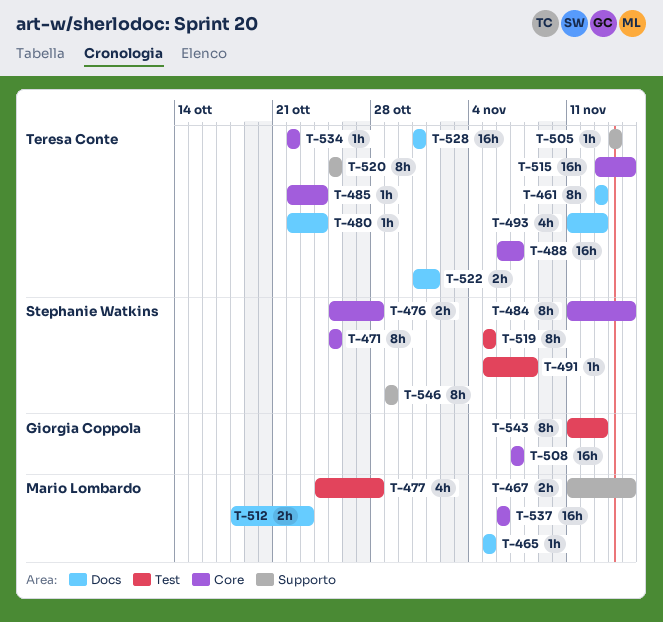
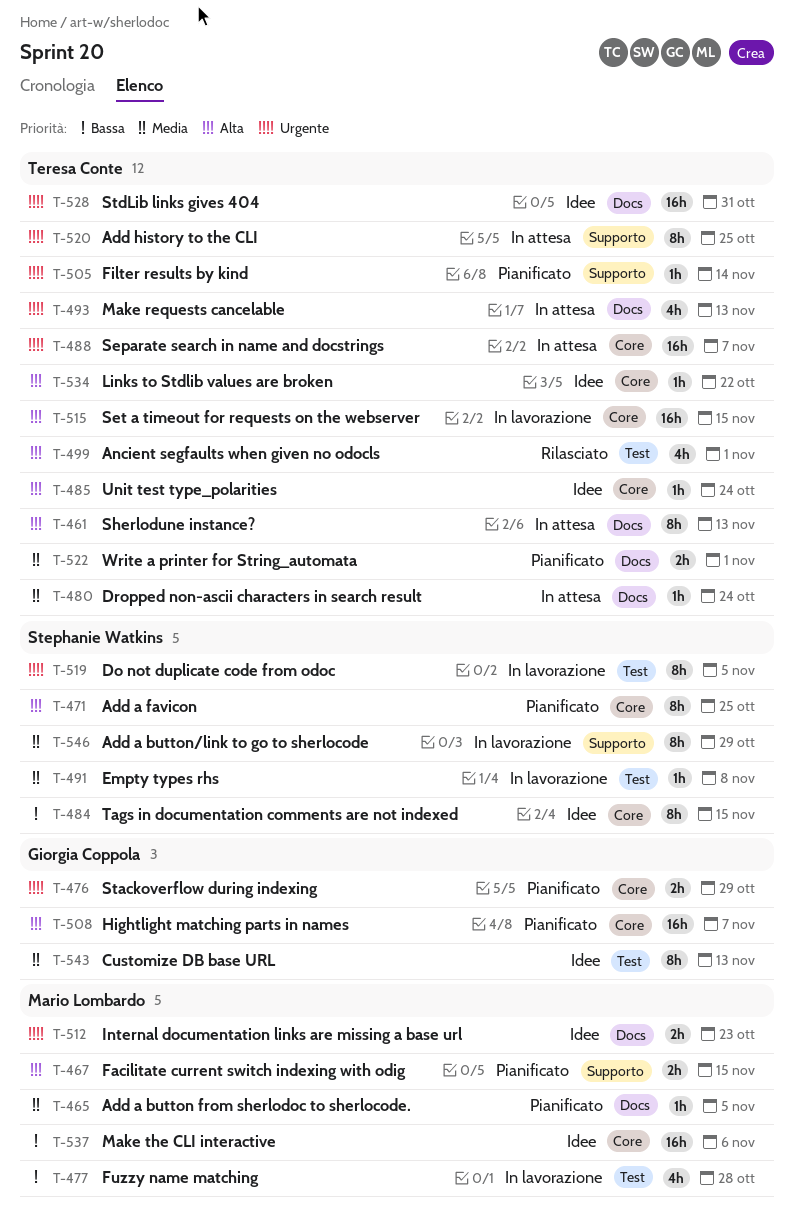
T-476, owner: Stephanie Watkins -> Giorgia Coppola
T-476, due: Oct 28 -> Oct 29
T-499: none -> present

